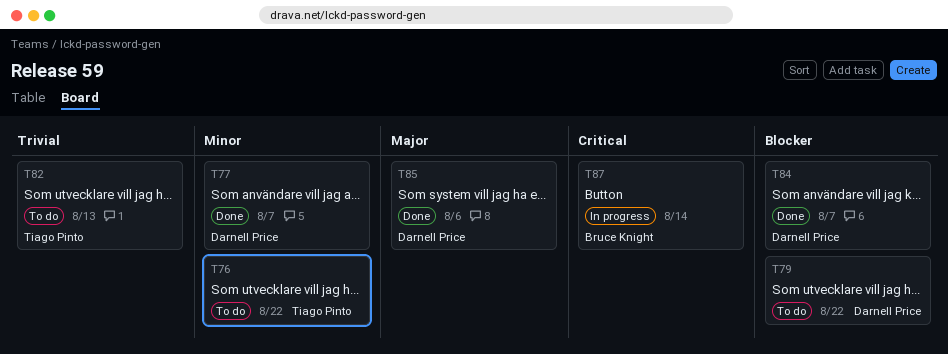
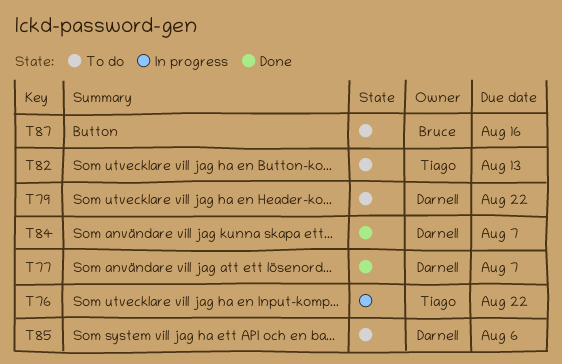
T76, status: To do -> In progress
T85, status: Done -> To do
T87, status: In progress -> To do
T87, due: Aug 14 -> Aug 16

